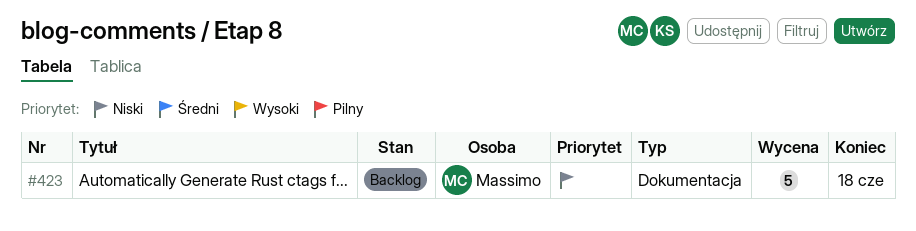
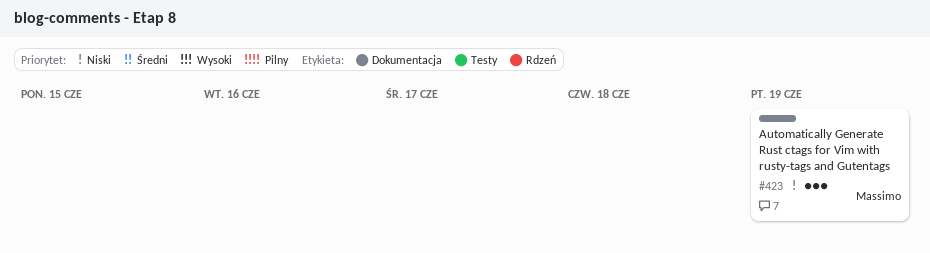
#423, estimate: 5 -> 3
#423, due: Jun 18 -> Jun 19

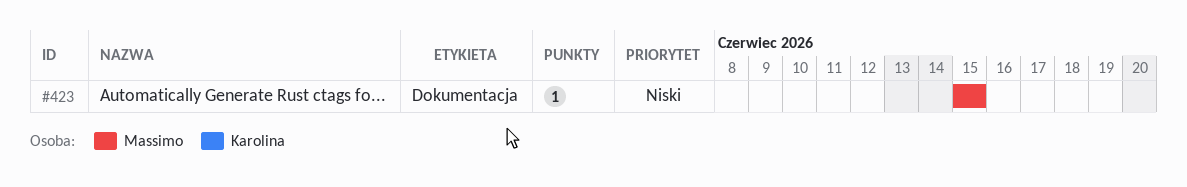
#423, estimate: 3 -> 1
#423, due: Jun 19 -> Jun 15

